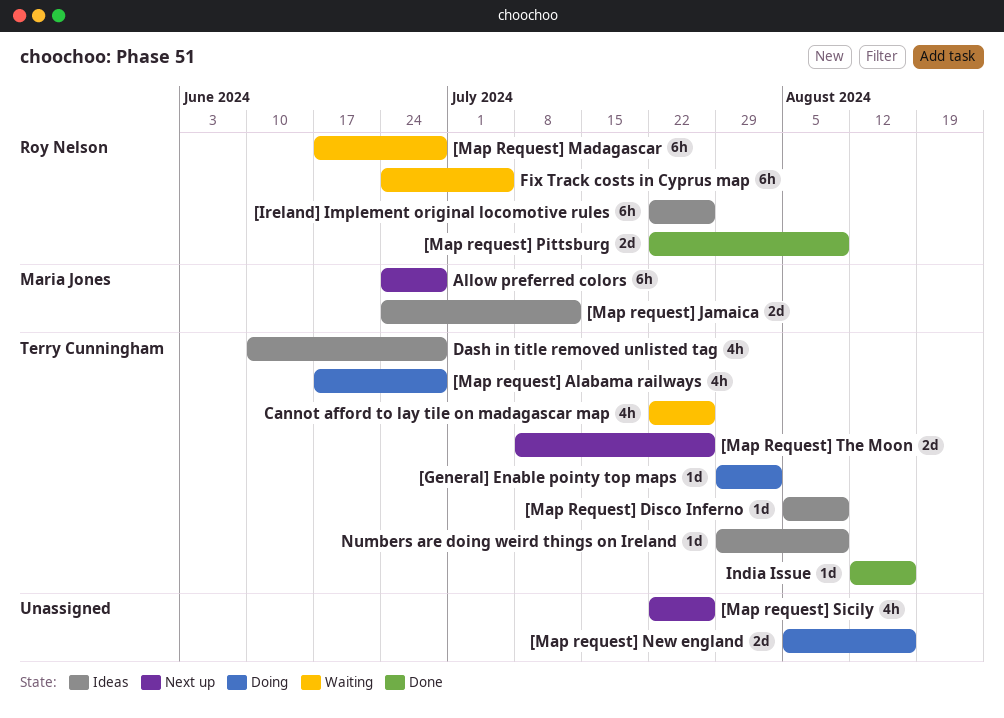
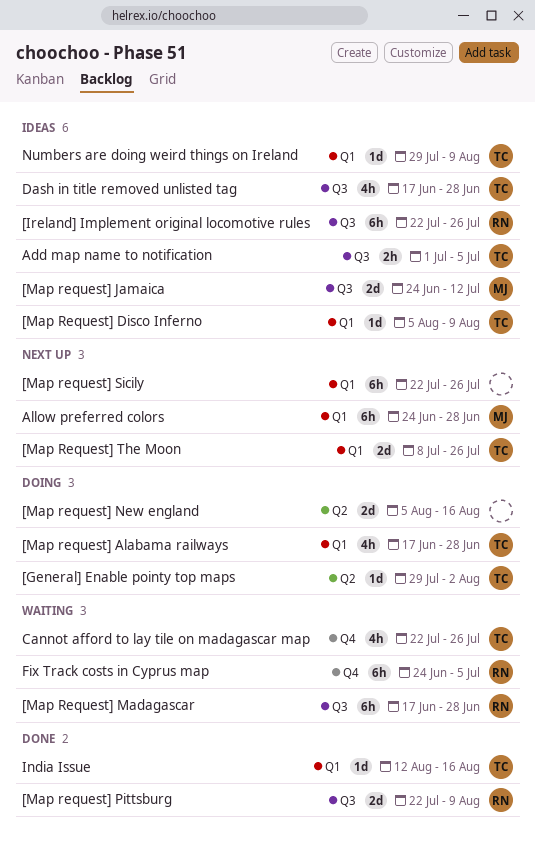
[Map request] Sicily, estimate: 4h -> 6h
Add map name to notification: none -> present
Dash in title removed unlisted tag, start: Jun 10 -> Jun 17

